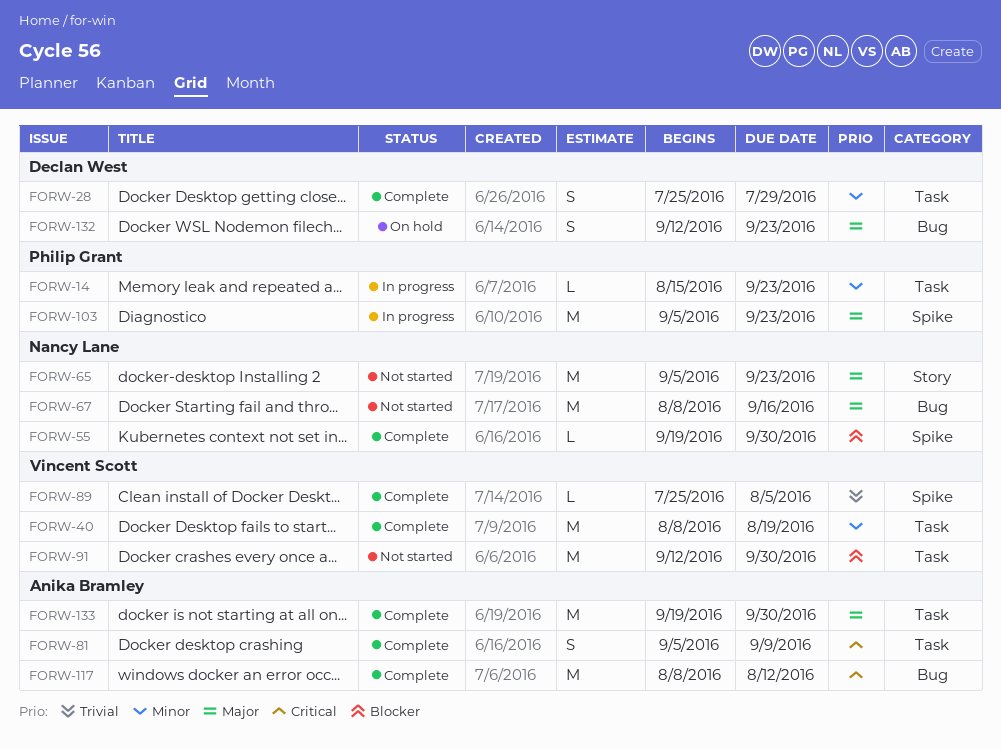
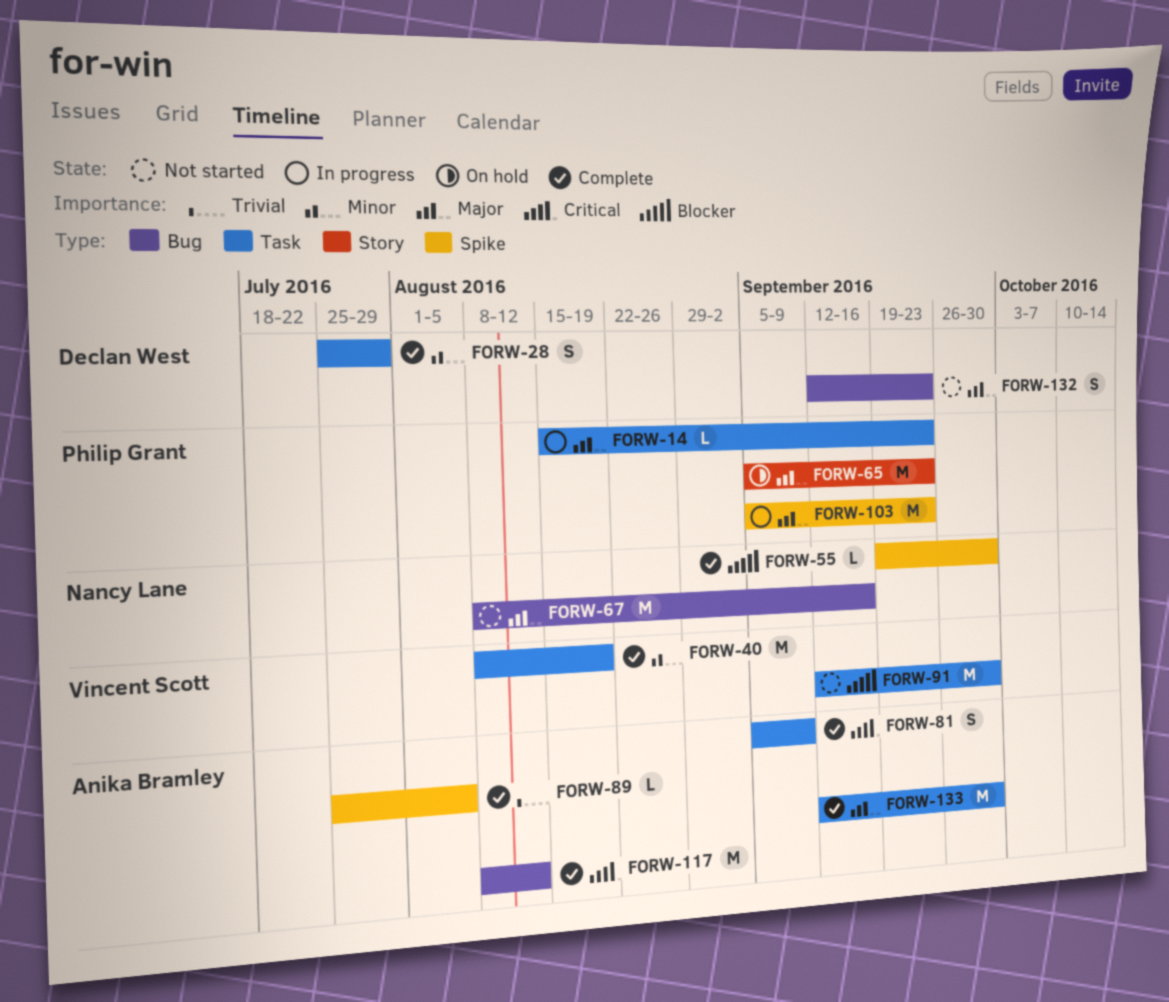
FORW-14, priority: Minor -> Major
FORW-65, status: Not started -> On hold
FORW-65, owner: Nancy Lane -> Philip Grant
FORW-89, owner: Vincent Scott -> Anika Bramley
FORW-132, status: On hold -> Not started
FORW-133, start: Sep 19 -> Sep 12

